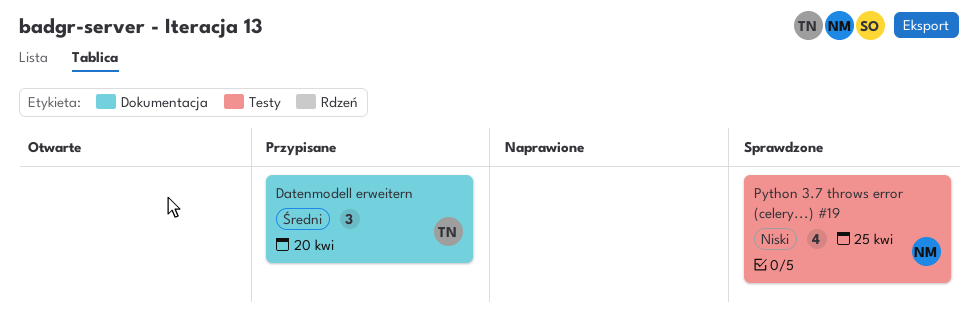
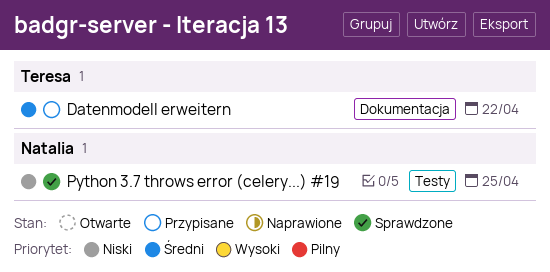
Datenmodell erweitern, due: Apr 20 -> Apr 22

